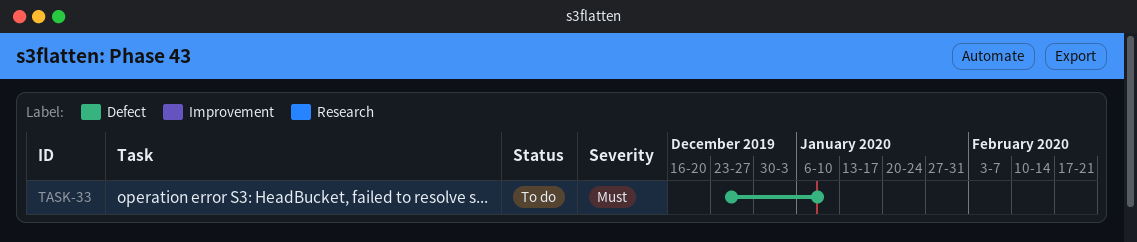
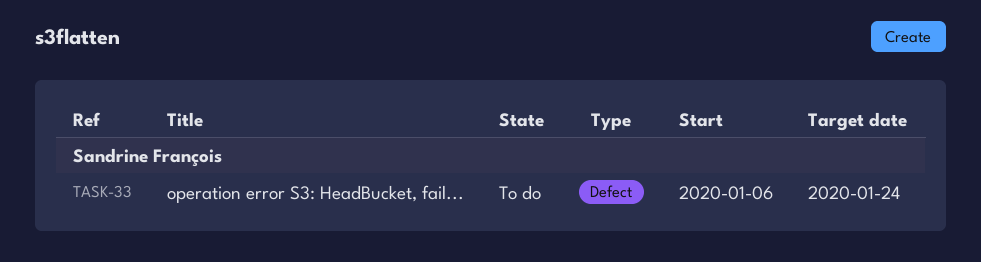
TASK-33, start: Dec 23 -> Jan 6
TASK-33, due: Jan 10 -> Jan 24

